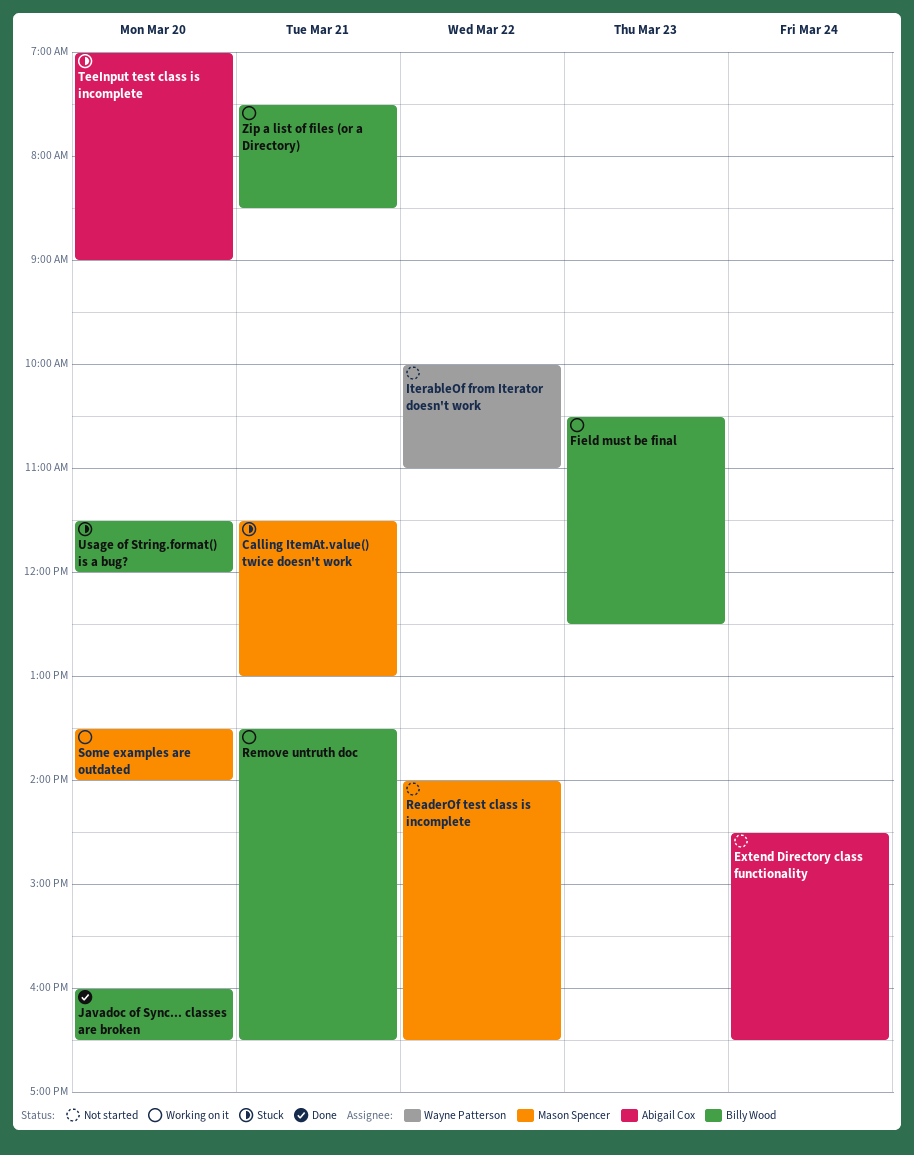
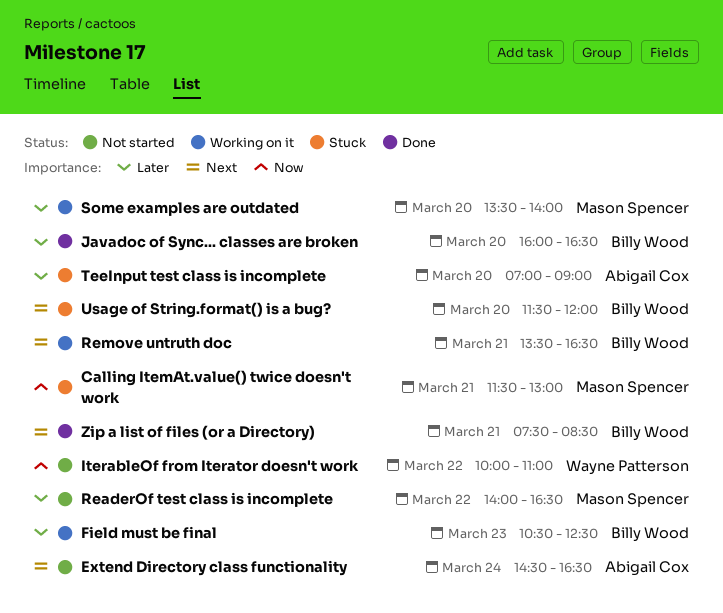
Zip a list of files (or a Directory), status: Working on it -> Done

